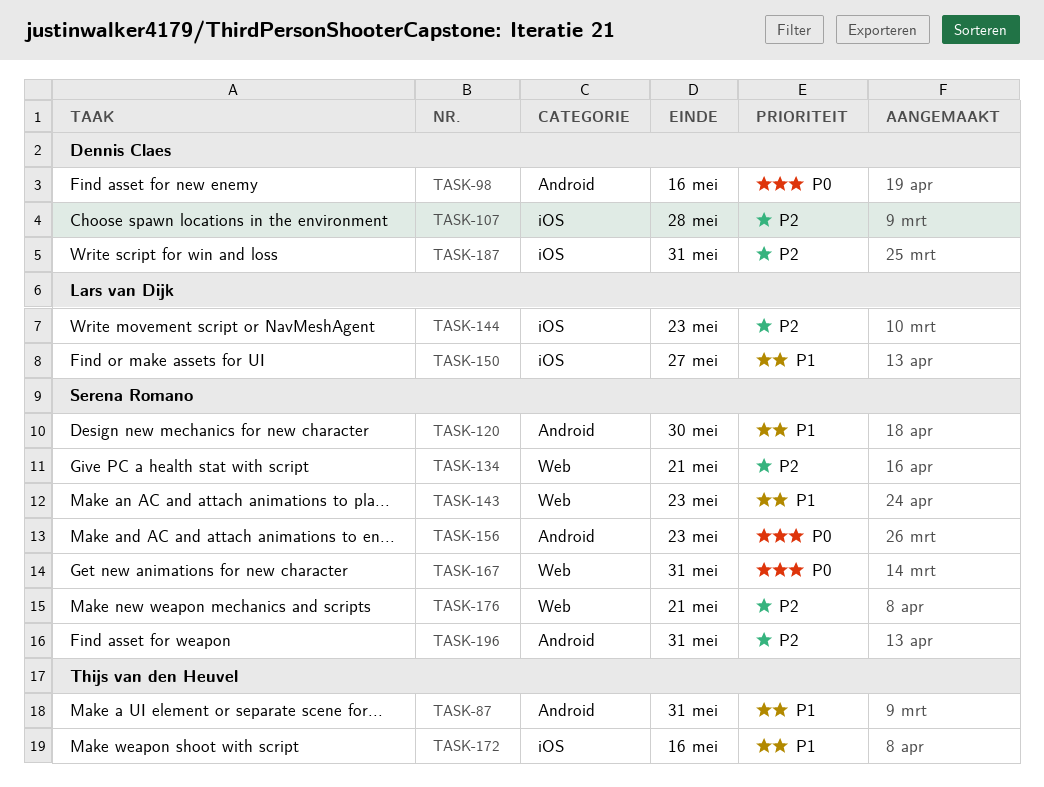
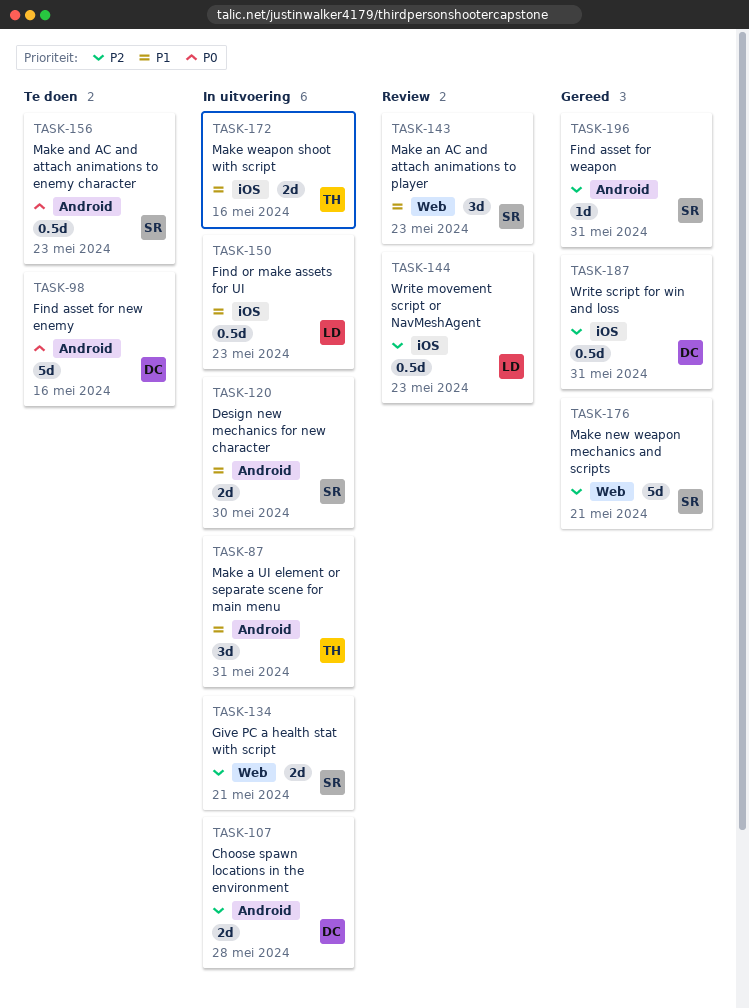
TASK-107, label: iOS -> Android
TASK-150, due: May 27 -> May 23
TASK-167: present -> none

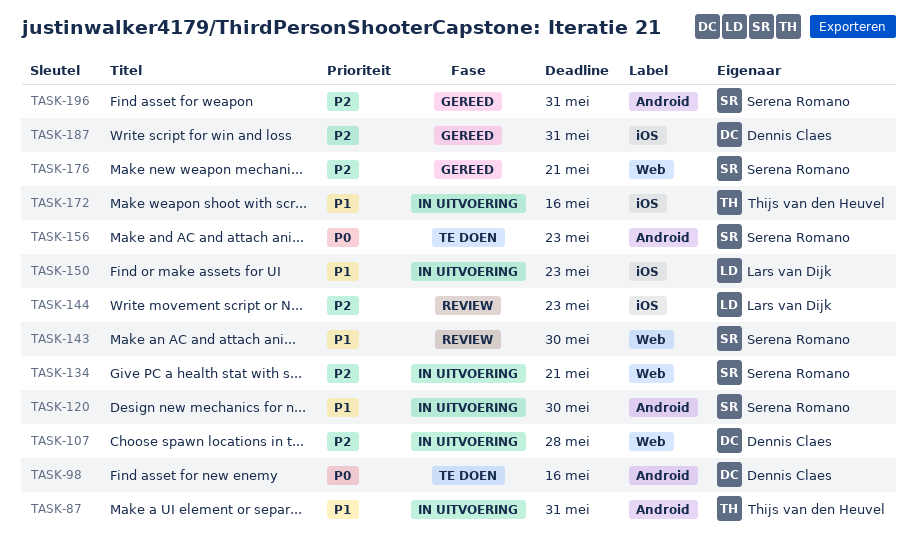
TASK-107, label: Android -> Web
TASK-143, due: May 23 -> May 30

